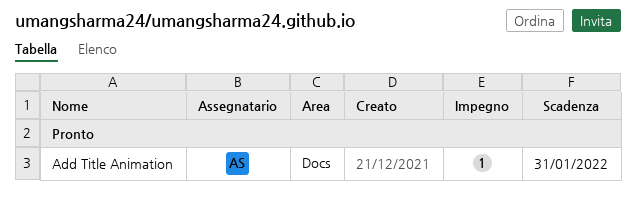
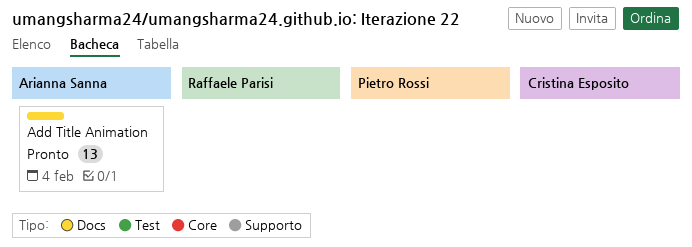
Add Title Animation, estimate: 1 -> 13
Add Title Animation, due: Jan 31 -> Feb 4

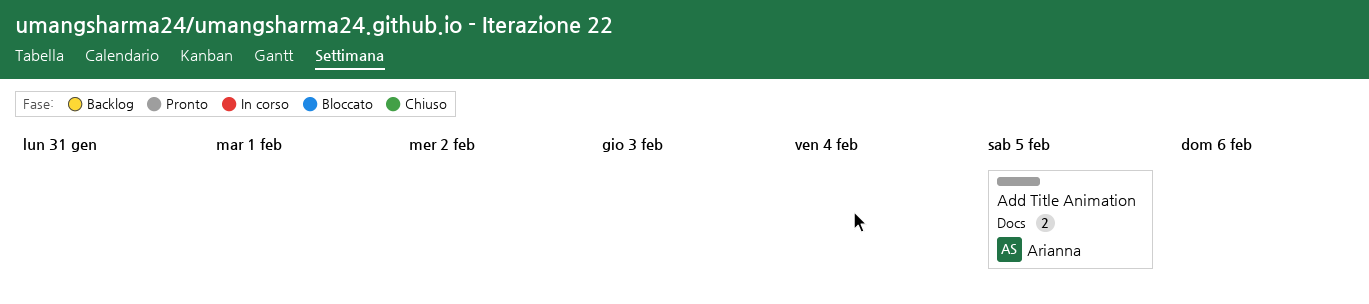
Add Title Animation, estimate: 13 -> 2
Add Title Animation, due: Feb 4 -> Feb 5

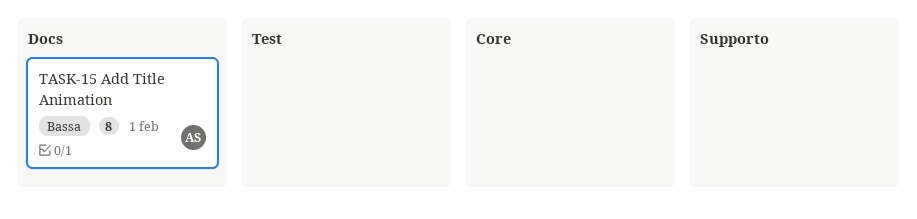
Add Title Animation, estimate: 2 -> 8
Add Title Animation, due: Feb 5 -> Feb 1

